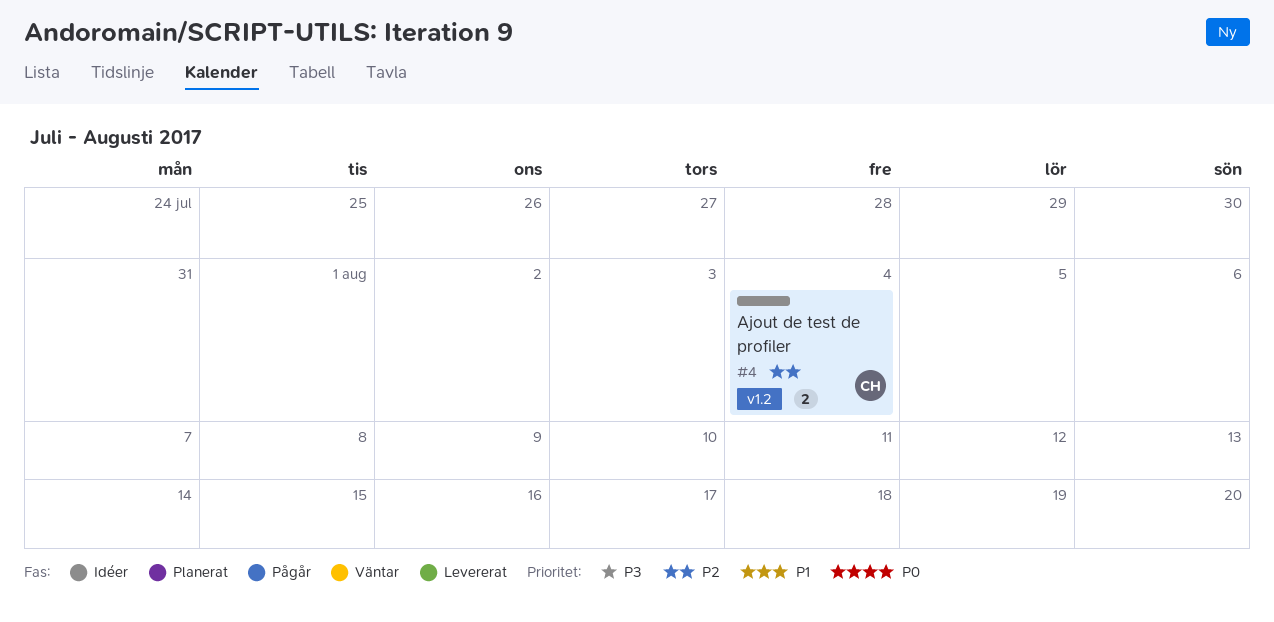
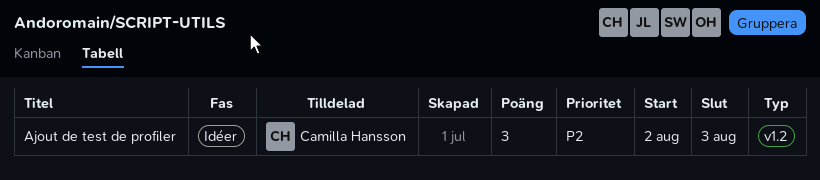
Ajout de test de profiler, estimate: 2 -> 3
Ajout de test de profiler, due: Aug 4 -> Aug 3

